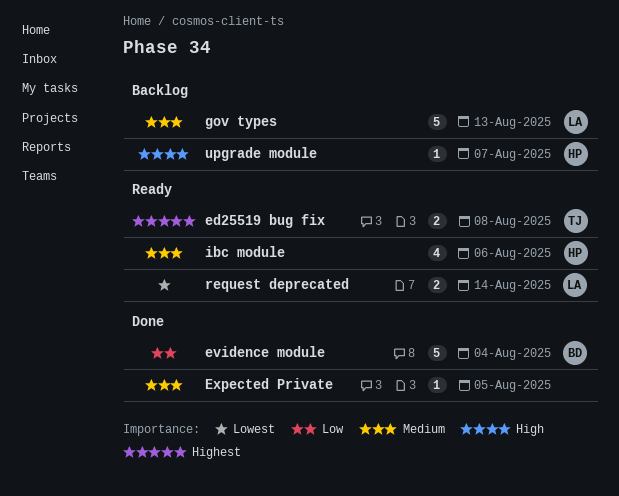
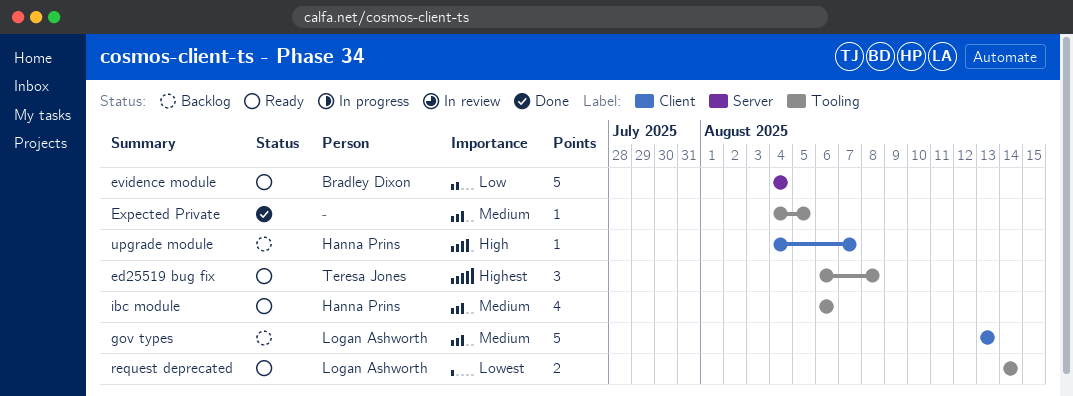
ed25519 bug fix, estimate: 2 -> 3
evidence module, status: Done -> Ready

